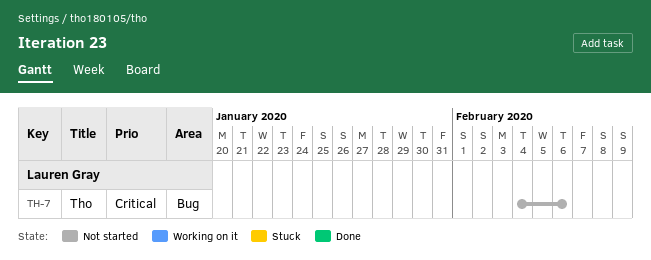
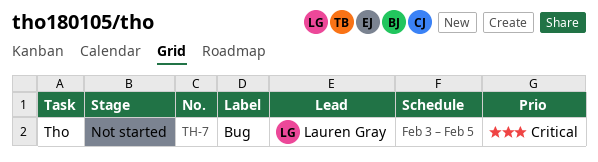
TH-7, start: Feb 4 -> Feb 3
TH-7, due: Feb 6 -> Feb 5

